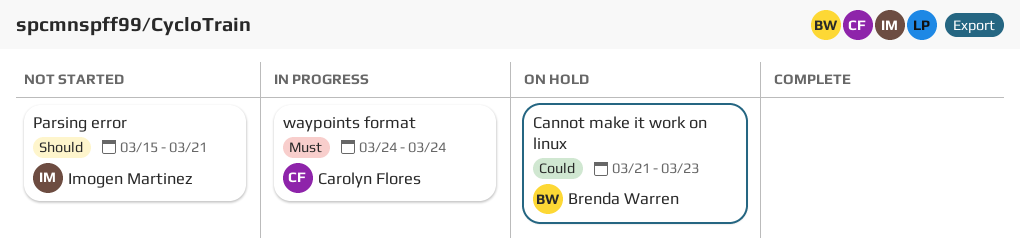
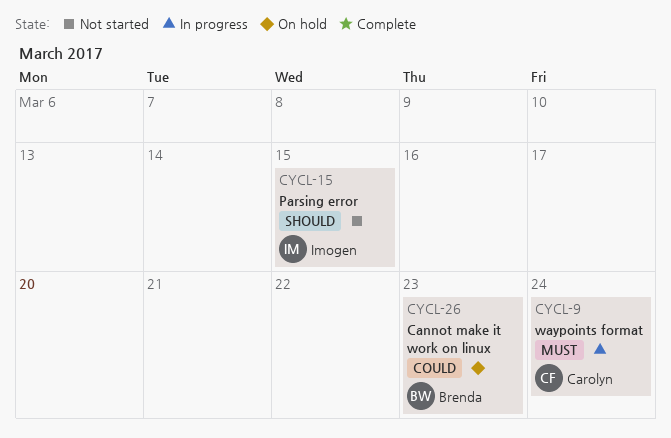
Parsing error, due: Mar 21 -> Mar 15

